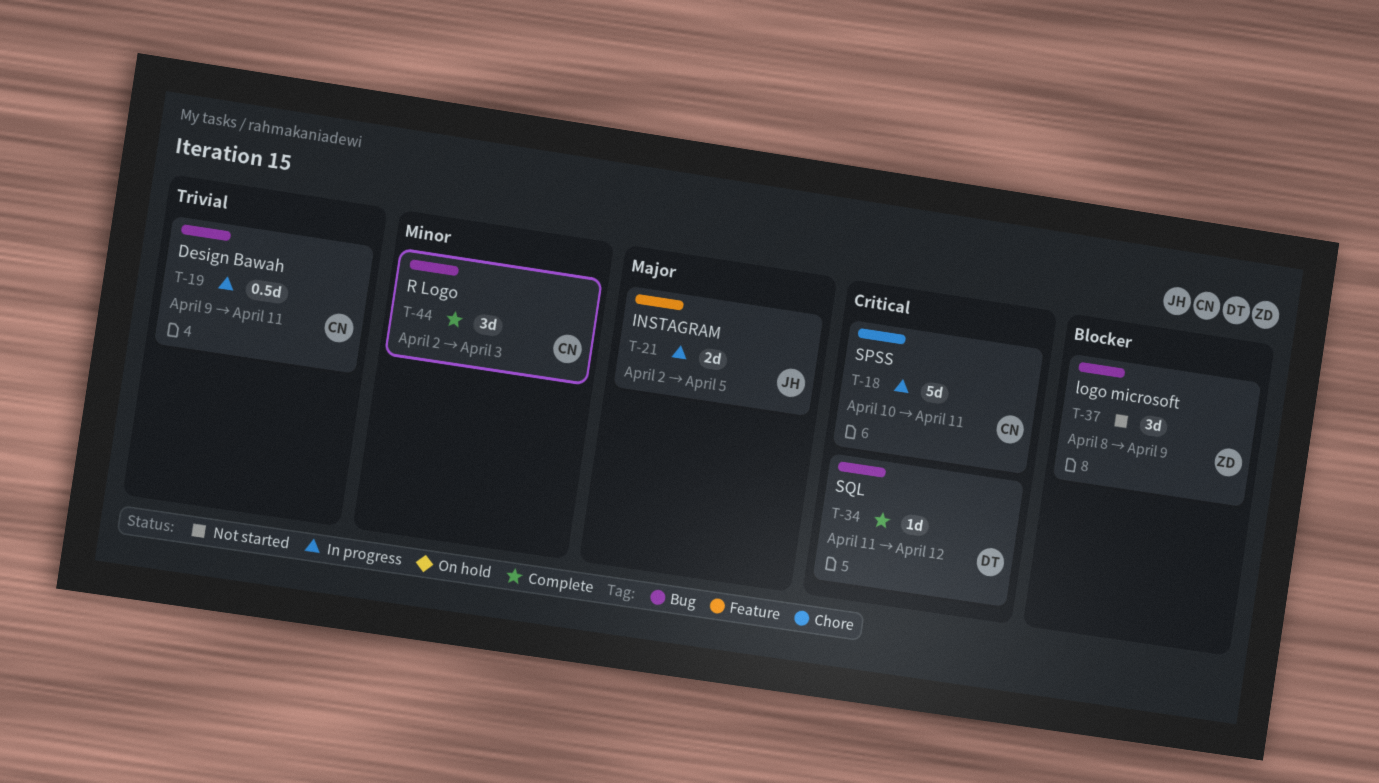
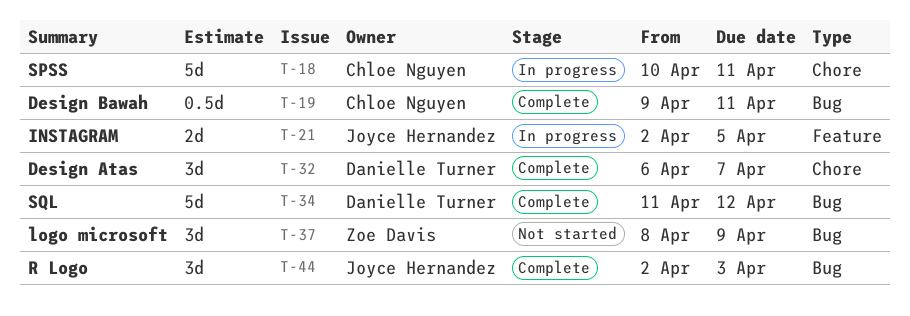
T-19, status: In progress -> Complete
T-32: none -> present
T-34, estimate: 1d -> 5d
T-44, owner: Chloe Nguyen -> Joyce Hernandez

